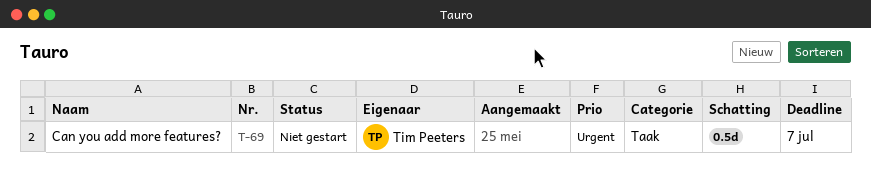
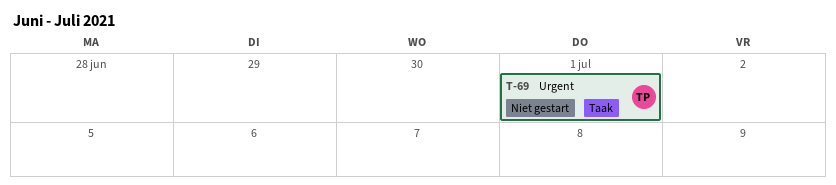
T-69, due: Jul 7 -> Jul 1

